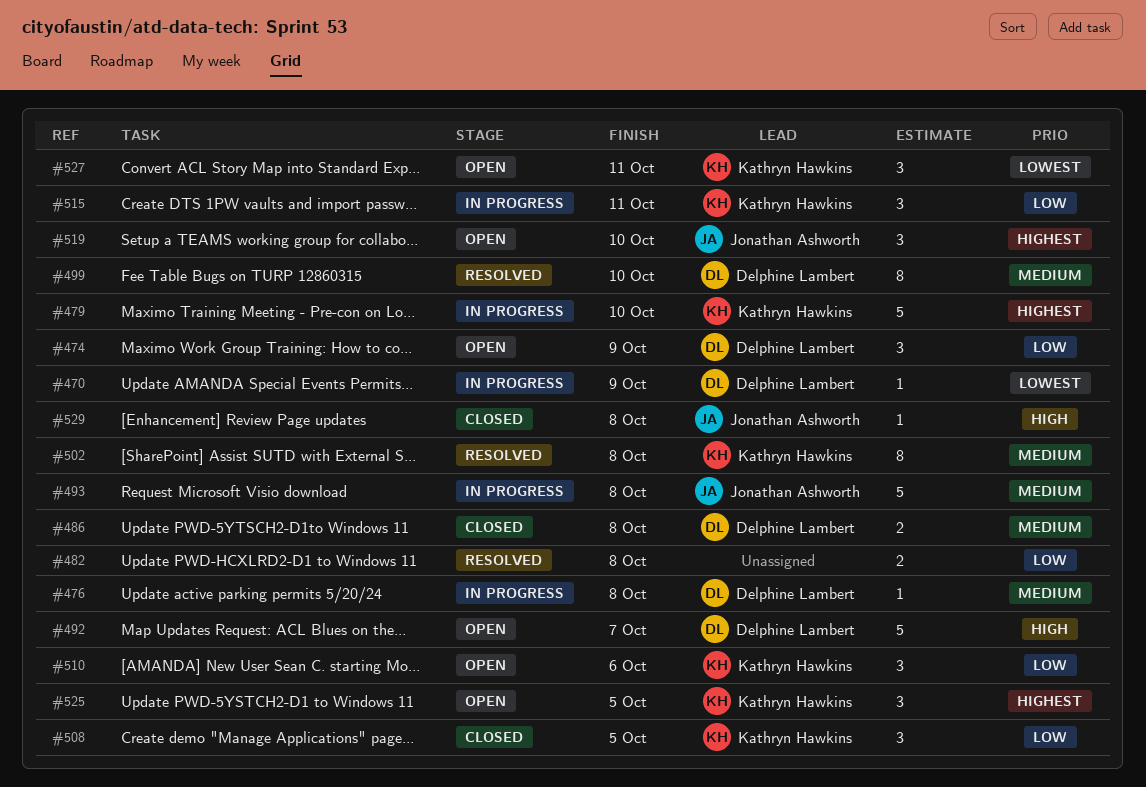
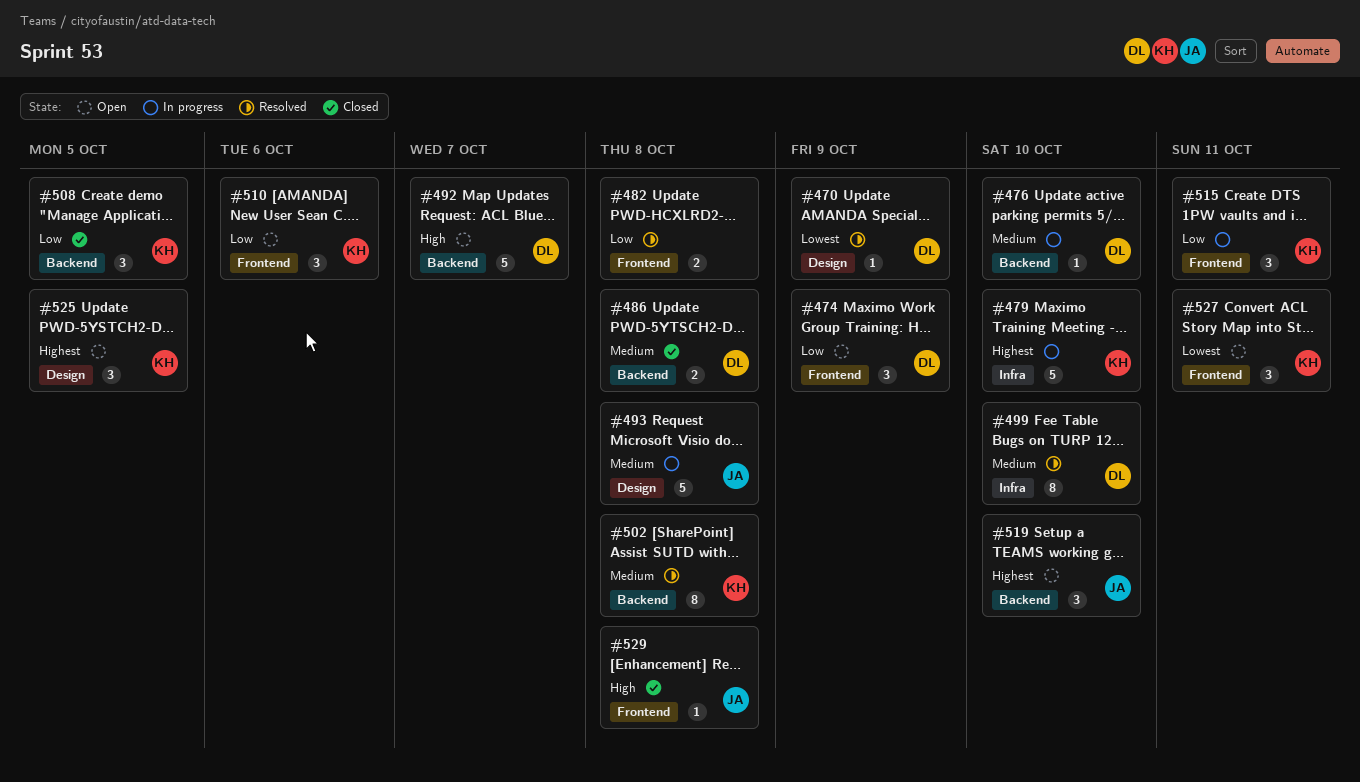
#470, status: In progress -> Resolved
#476, due: Oct 8 -> Oct 10

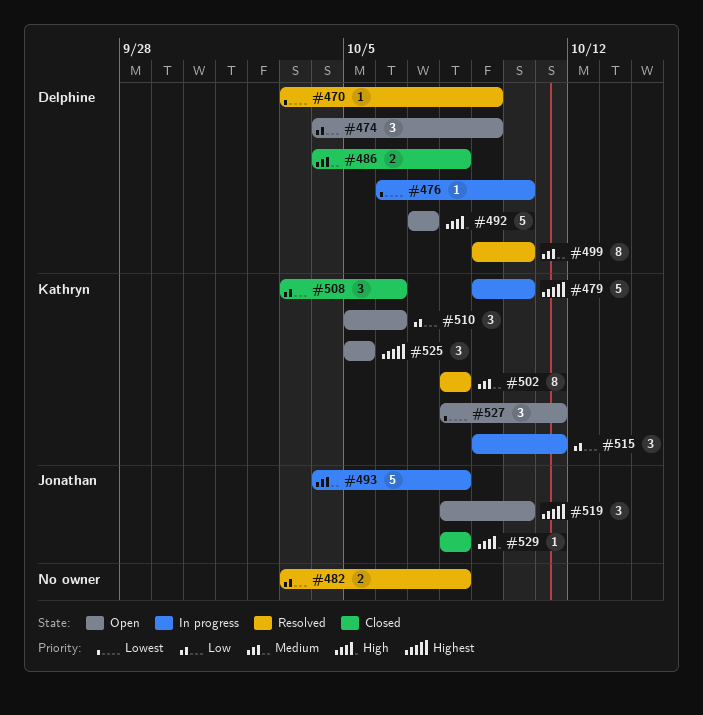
#476, priority: Medium -> Lowest
#508, due: Oct 5 -> Oct 6

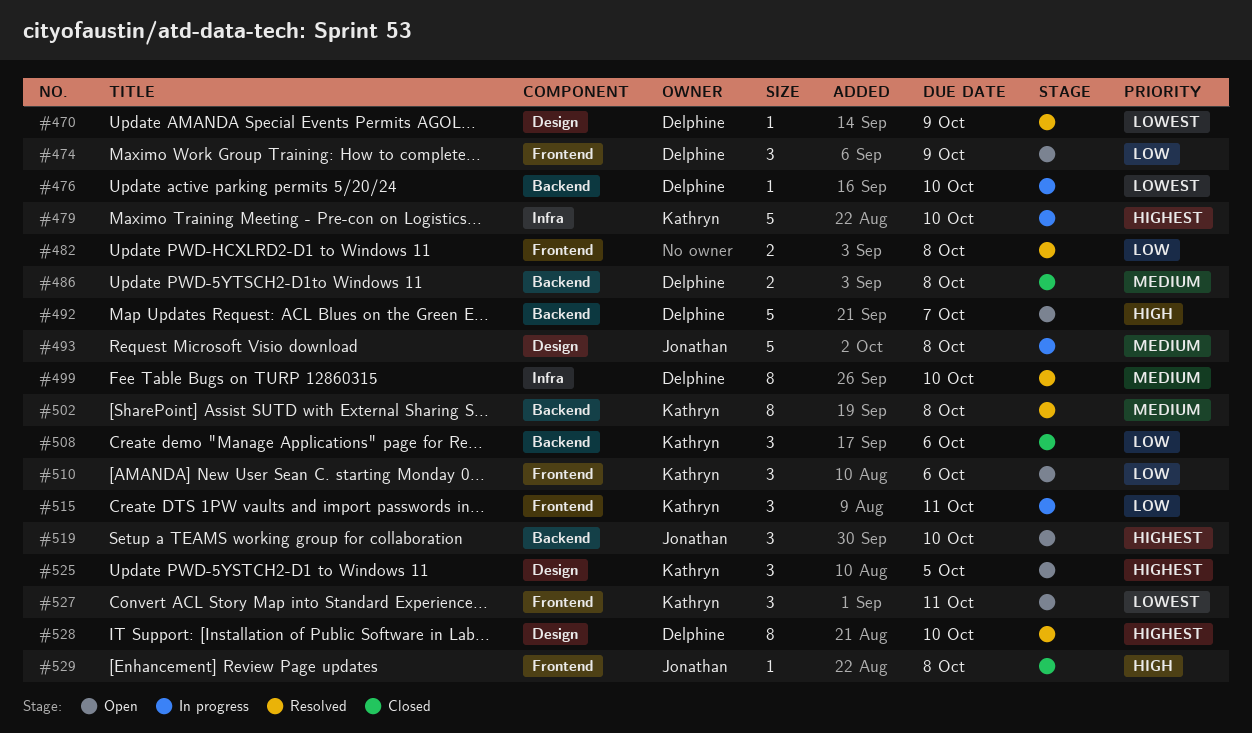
#528: none -> present

